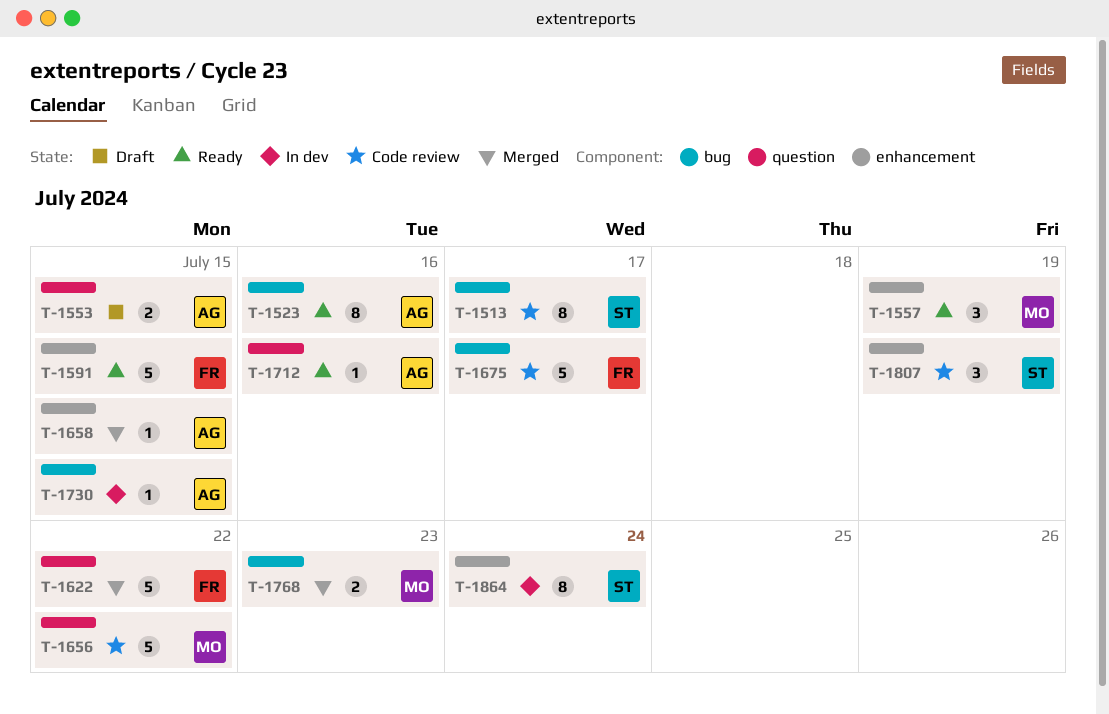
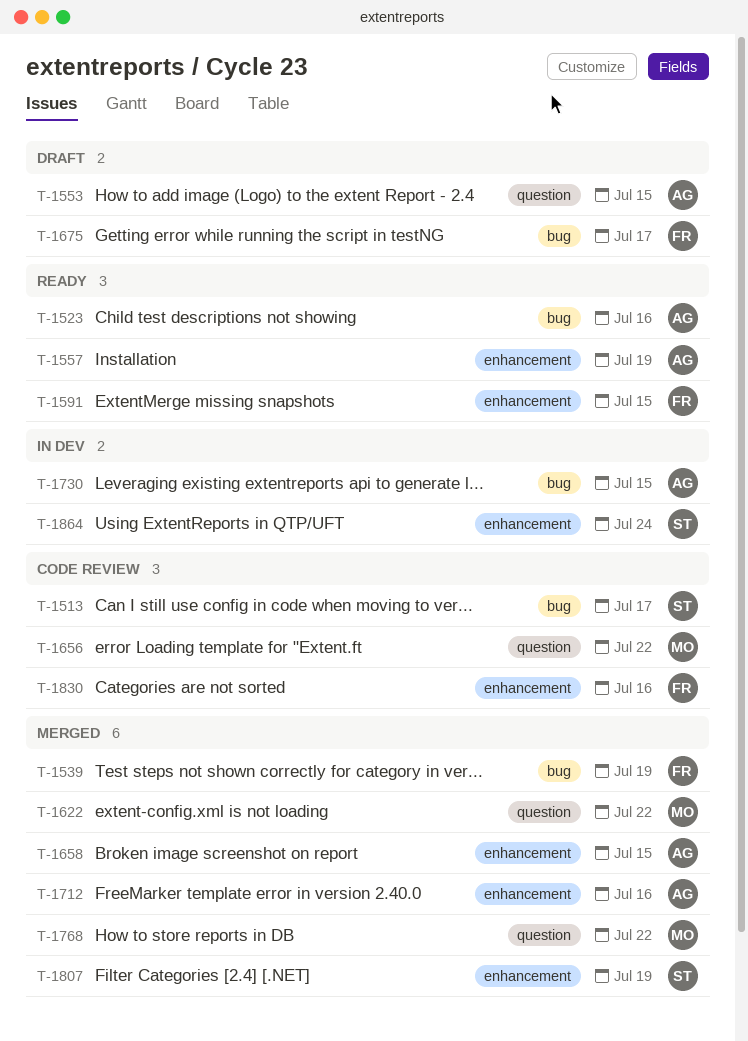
T-1539: none -> present
T-1557, owner: MO -> AG
T-1622, owner: FR -> MO
T-1675, status: Code review -> Draft
T-1712, status: Ready -> Merged
T-1712, label: question -> enhancement
T-1768, label: bug -> question
T-1768, due: Jul 23 -> Jul 22
T-1807, status: Code review -> Merged
T-1830: none -> present

